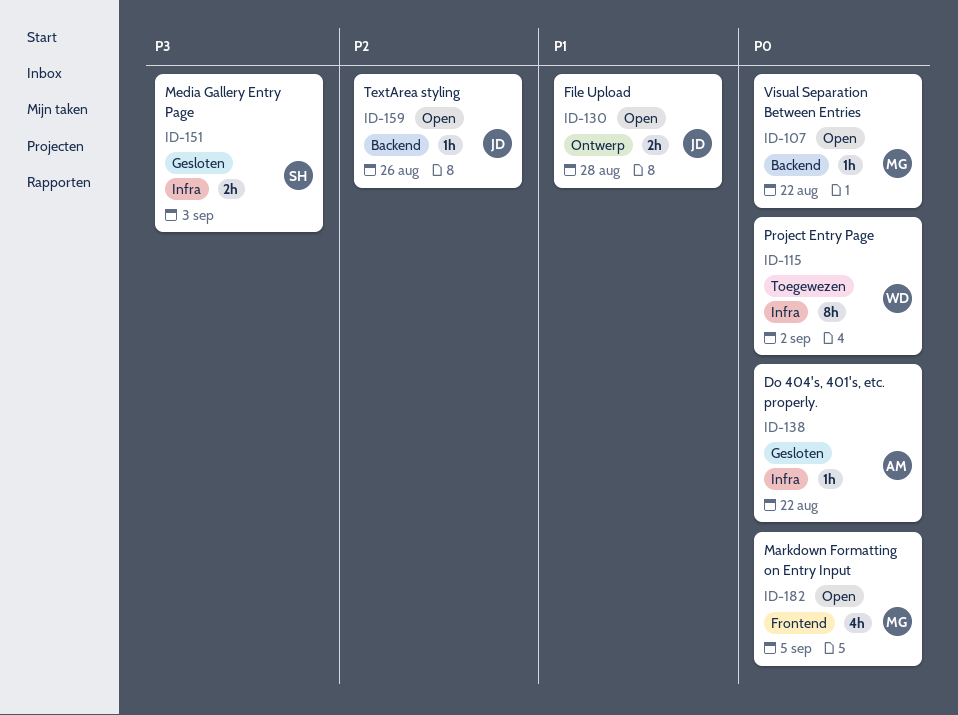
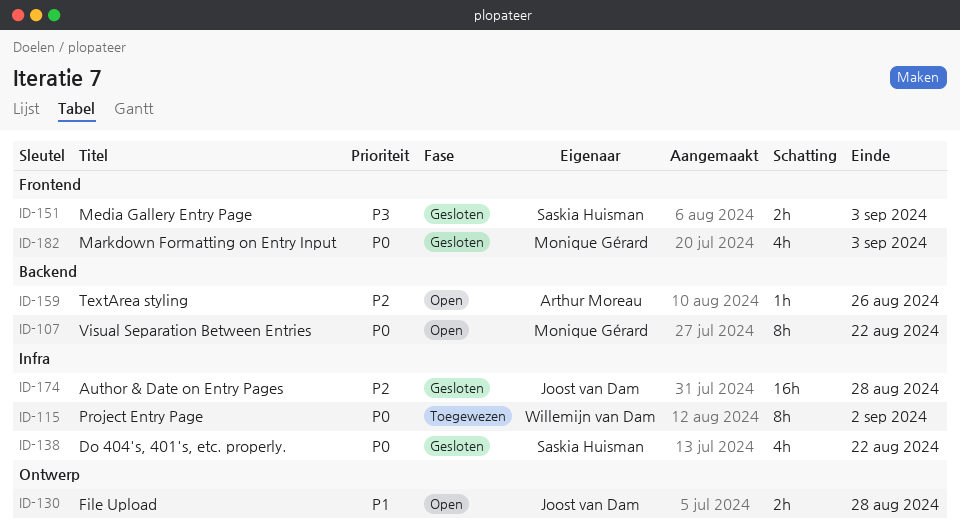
ID-107, estimate: 1h -> 8h
ID-138, owner: Arthur Moreau -> Saskia Huisman
ID-138, estimate: 1h -> 4h
ID-151, label: Infra -> Frontend
ID-159, owner: Joost van Dam -> Arthur Moreau
ID-174: none -> present
ID-182, status: Open -> Gesloten
ID-182, due: Sep 5 -> Sep 3

